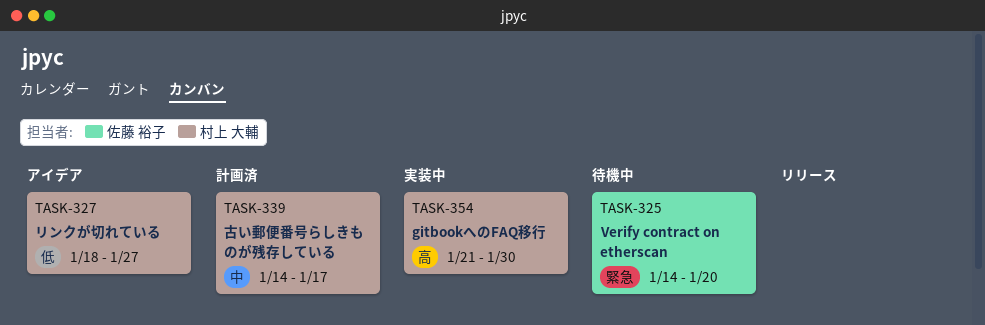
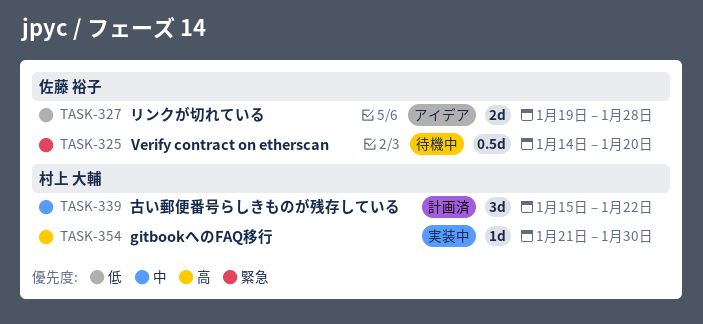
TASK-327, owner: 村上 大輔 -> 佐藤 裕子
TASK-327, start: Jan 18 -> Jan 19
TASK-327, due: Jan 27 -> Jan 28
TASK-339, start: Jan 14 -> Jan 15
TASK-339, due: Jan 17 -> Jan 22

